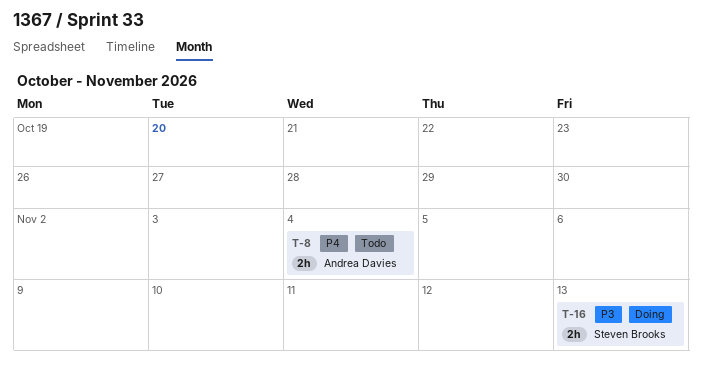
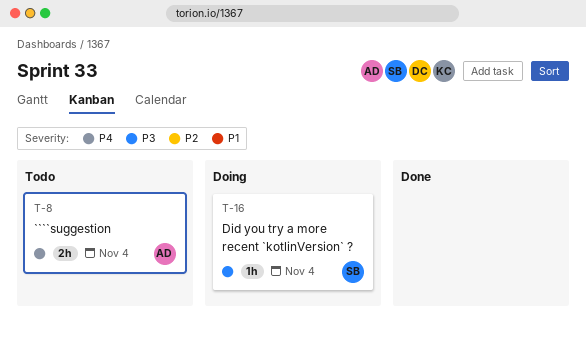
T-16, estimate: 2h -> 1h
T-16, due: Nov 13 -> Nov 4

